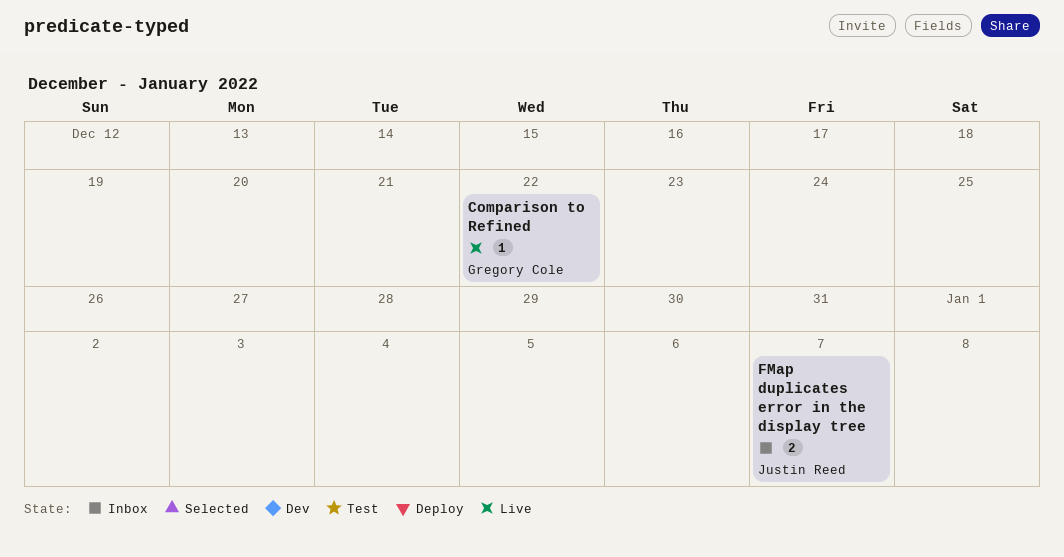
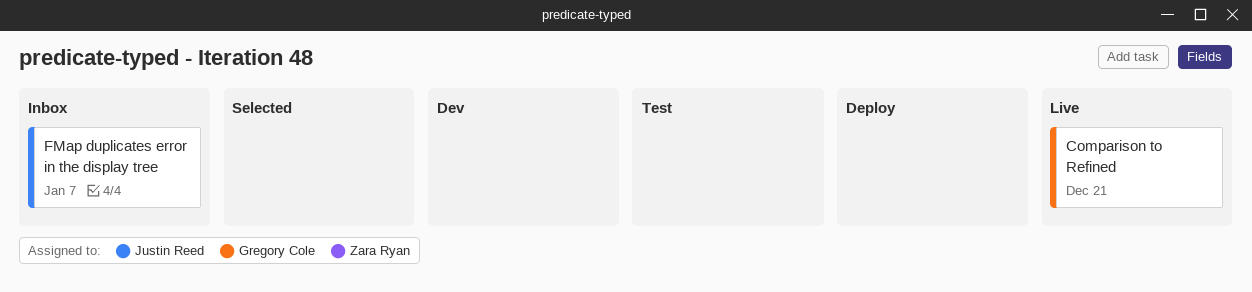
Comparison to Refined, due: Dec 22 -> Dec 21

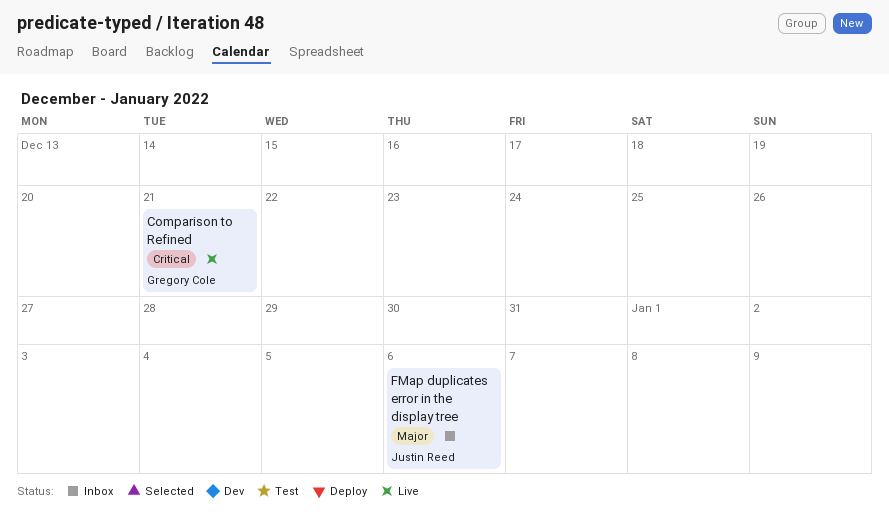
FMap duplicates error in the display tree, due: Jan 7 -> Jan 6

